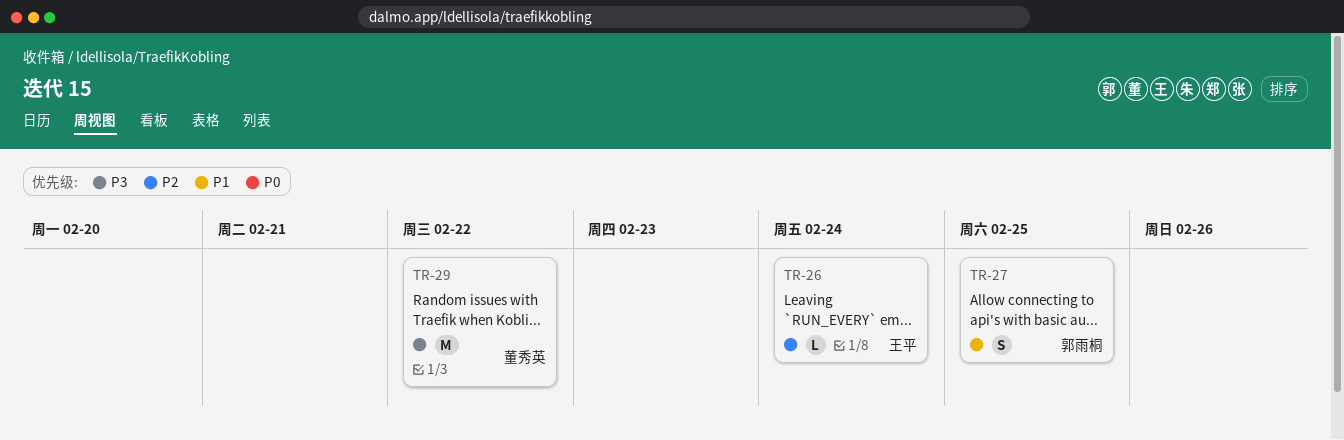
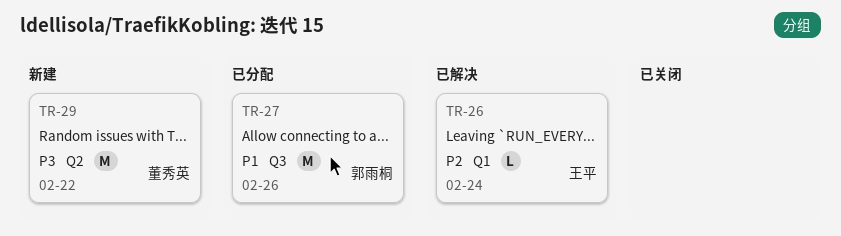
TR-27, estimate: S -> M
TR-27, due: Feb 25 -> Feb 26

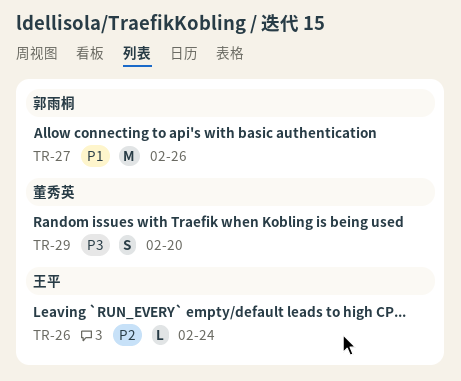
TR-29, estimate: M -> S
TR-29, due: Feb 22 -> Feb 20

